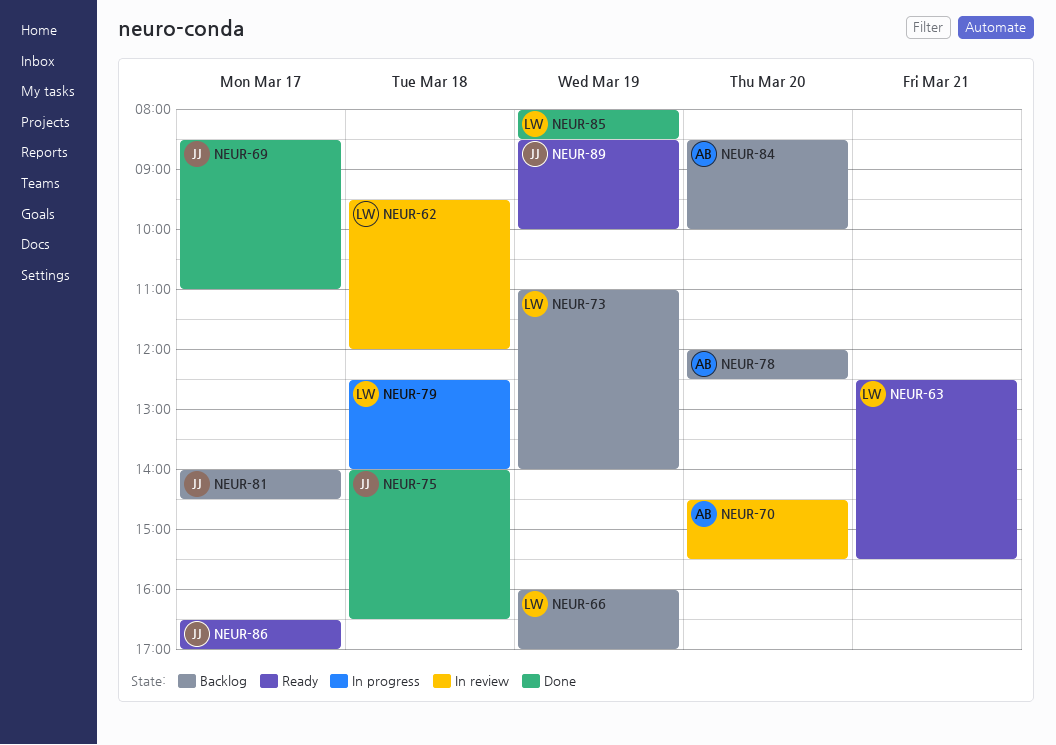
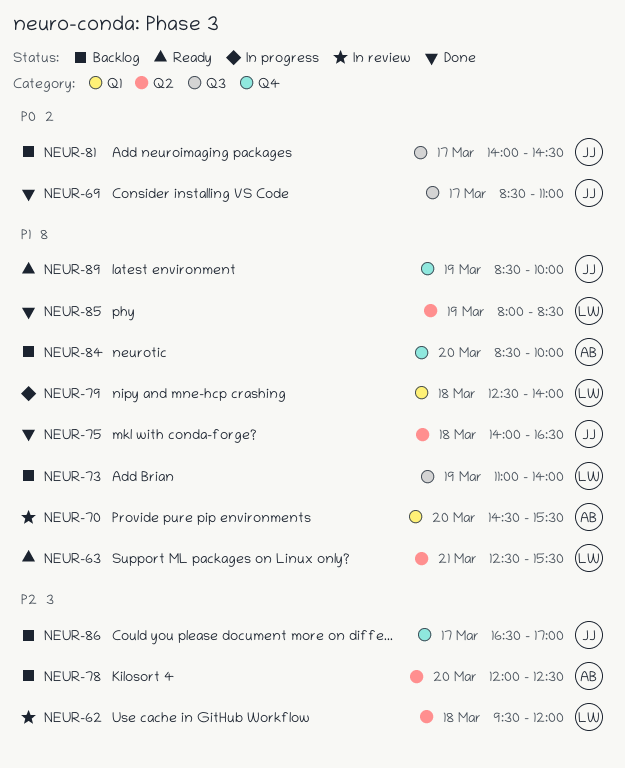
NEUR-66: present -> none
NEUR-86, status: Ready -> Backlog

